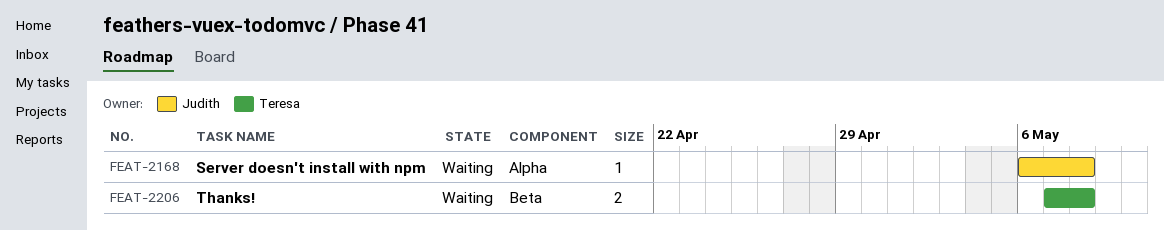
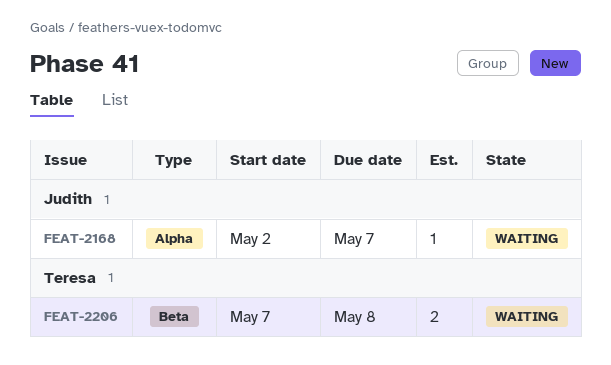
FEAT-2168, start: May 6 -> May 2
FEAT-2168, due: May 8 -> May 7

